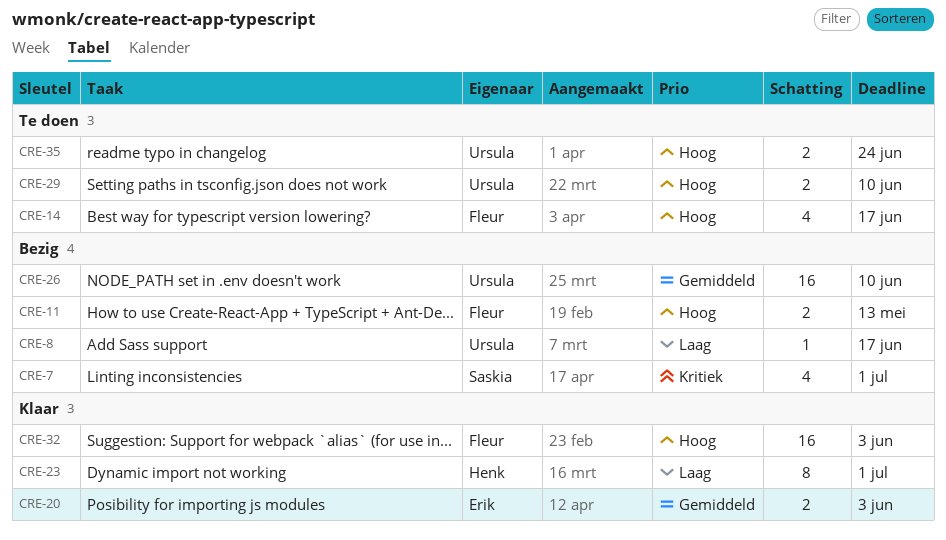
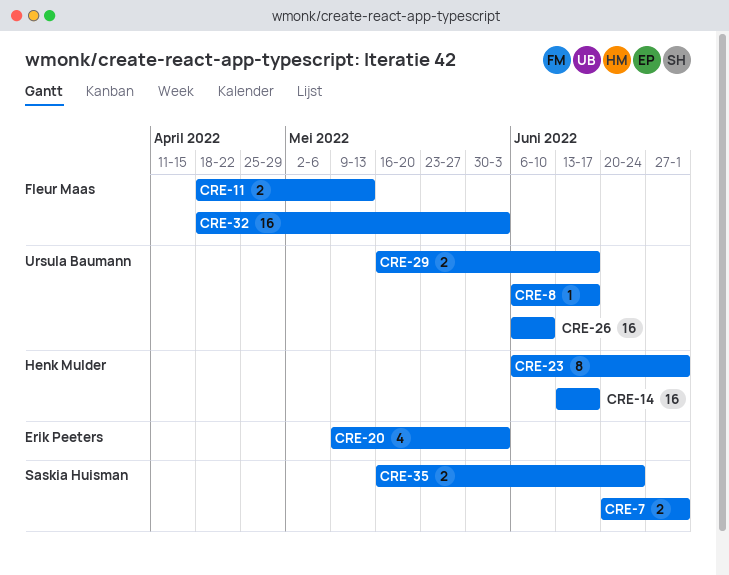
CRE-7, estimate: 4 -> 2
CRE-14, owner: Fleur Maas -> Henk Mulder
CRE-14, estimate: 4 -> 16
CRE-20, estimate: 2 -> 4
CRE-29, due: Jun 10 -> Jun 17
CRE-35, owner: Ursula Baumann -> Saskia Huisman

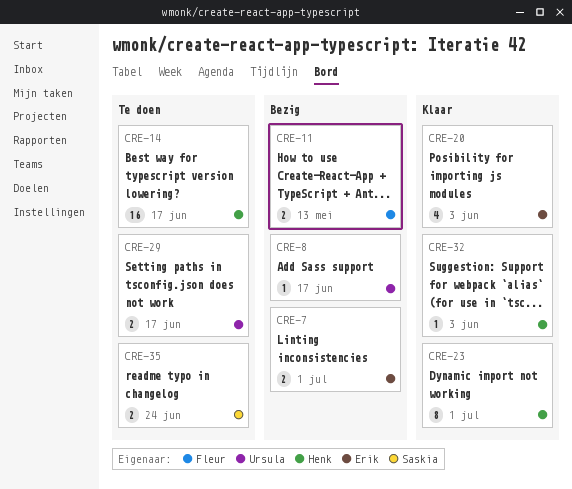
CRE-7, owner: Saskia Huisman -> Erik Peeters
CRE-26: present -> none
CRE-32, owner: Fleur Maas -> Henk Mulder
CRE-32, estimate: 16 -> 1

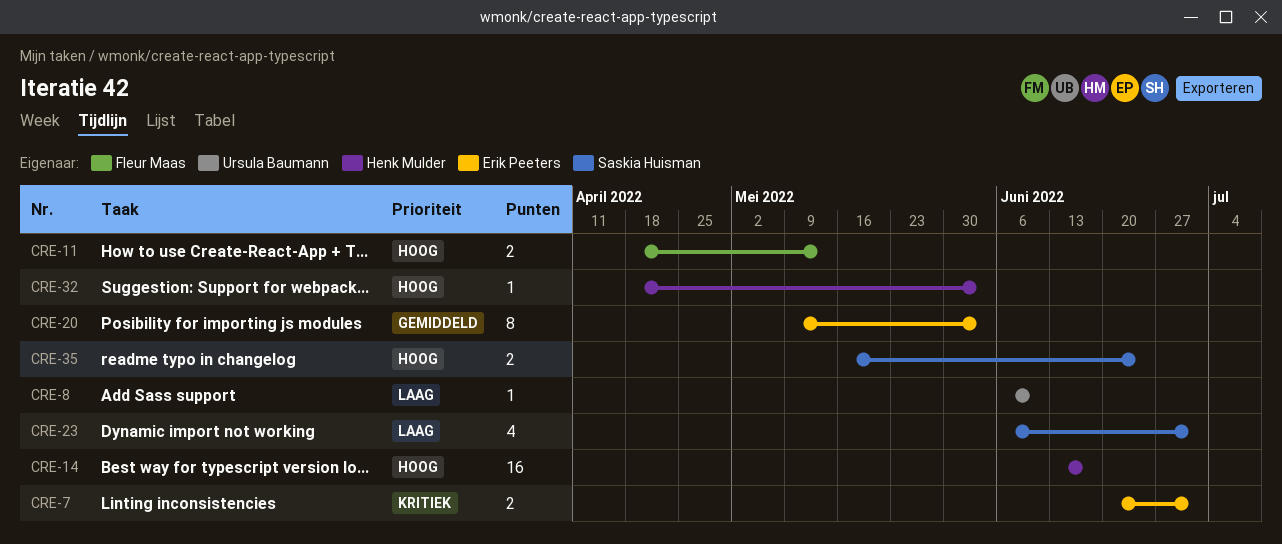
CRE-8, due: Jun 17 -> Jun 10
CRE-20, estimate: 4 -> 8
CRE-23, owner: Henk Mulder -> Saskia Huisman
CRE-23, estimate: 8 -> 4
CRE-29: present -> none

